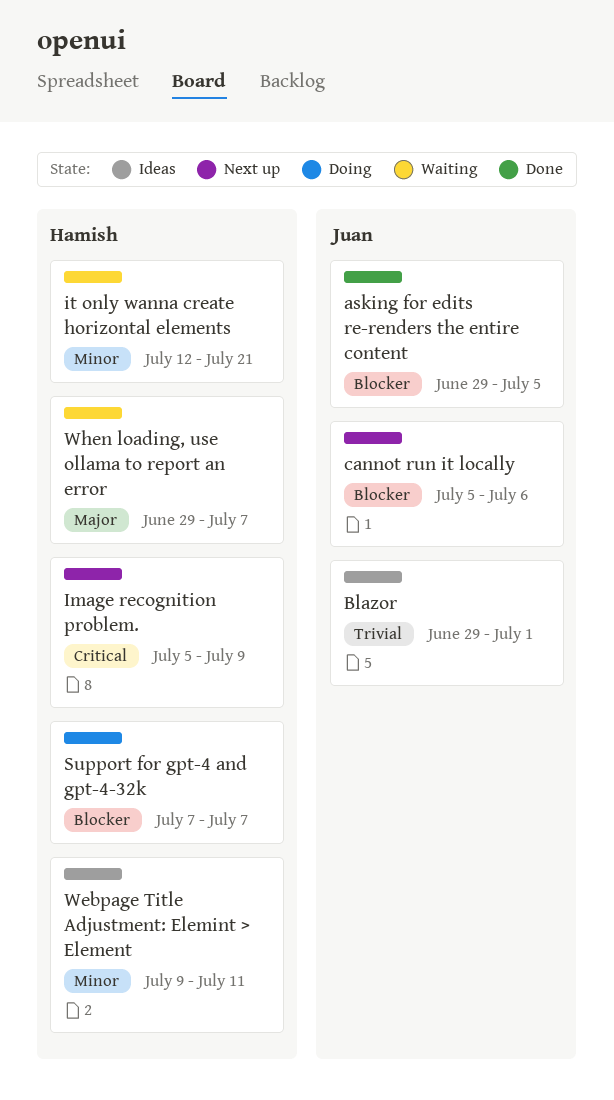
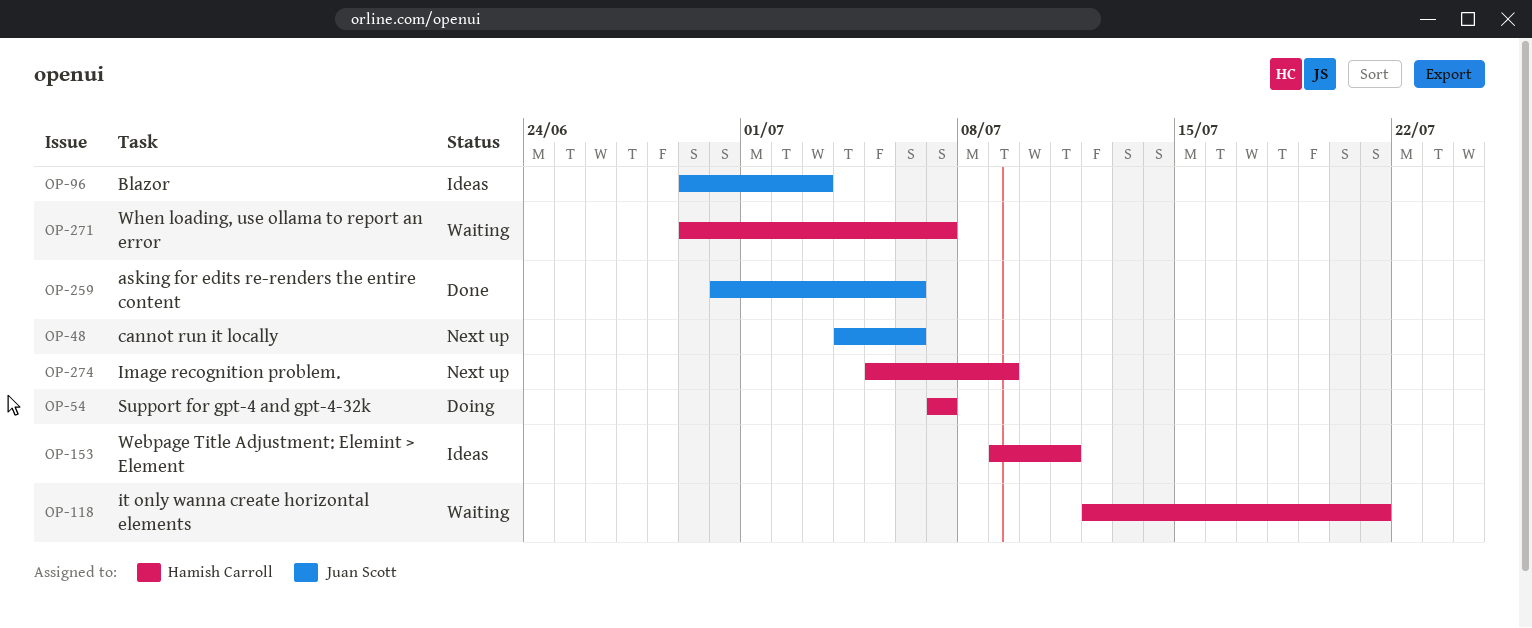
asking for edits re-renders the entire content, start: Jun 29 -> Jun 30
asking for edits re-renders the entire content, due: Jul 5 -> Jul 6
Blazor, due: Jul 1 -> Jul 3
cannot run it locally, start: Jul 5 -> Jul 4

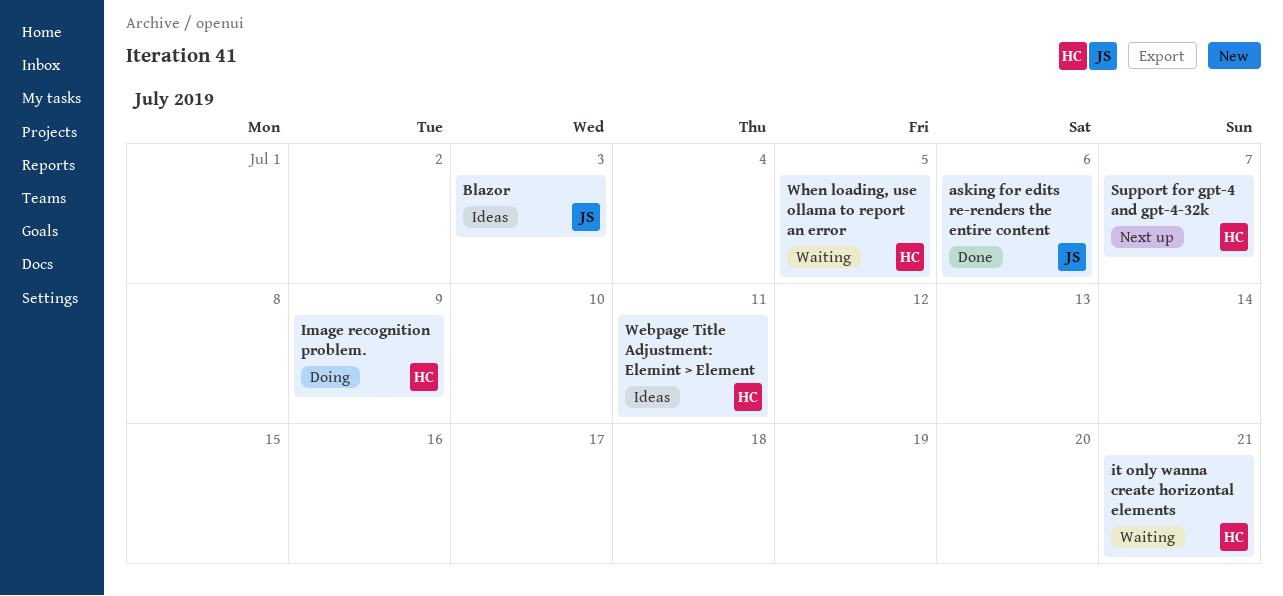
cannot run it locally: present -> none
Image recognition problem., status: Next up -> Doing
Support for gpt-4 and gpt-4-32k, status: Doing -> Next up
When loading, use ollama to report an error, due: Jul 7 -> Jul 5

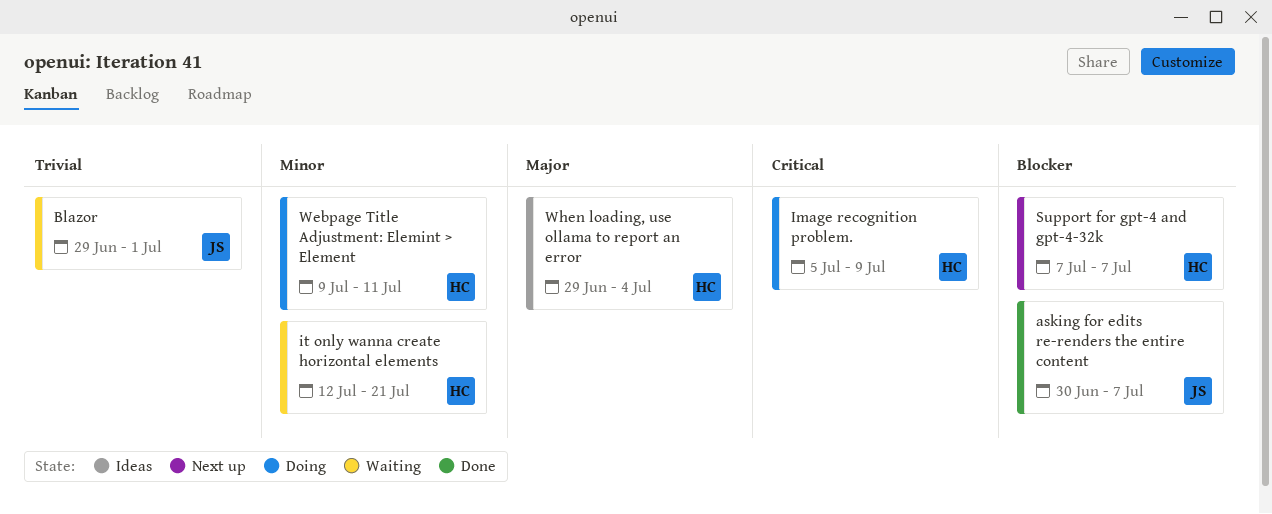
asking for edits re-renders the entire content, due: Jul 6 -> Jul 7
Blazor, status: Ideas -> Waiting
Blazor, due: Jul 3 -> Jul 1
Webpage Title Adjustment: Elemint > Element, status: Ideas -> Doing
When loading, use ollama to report an error, status: Waiting -> Ideas
When loading, use ollama to report an error, due: Jul 5 -> Jul 4

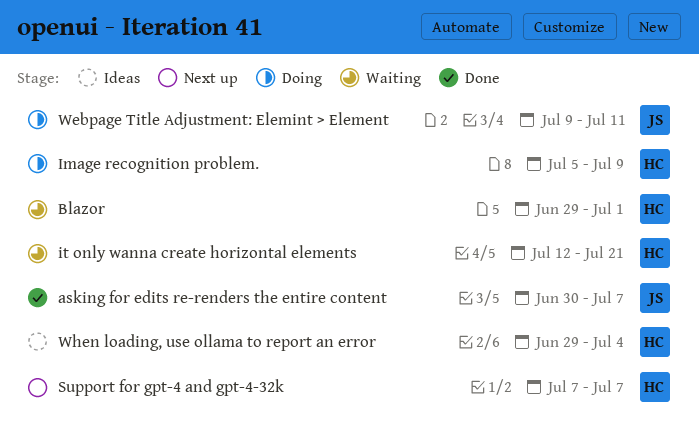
Blazor, owner: JS -> HC
Webpage Title Adjustment: Elemint > Element, owner: HC -> JS

